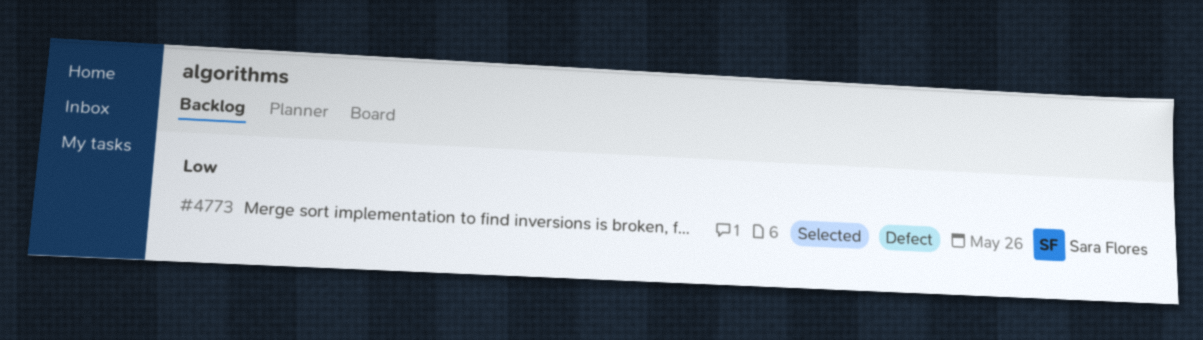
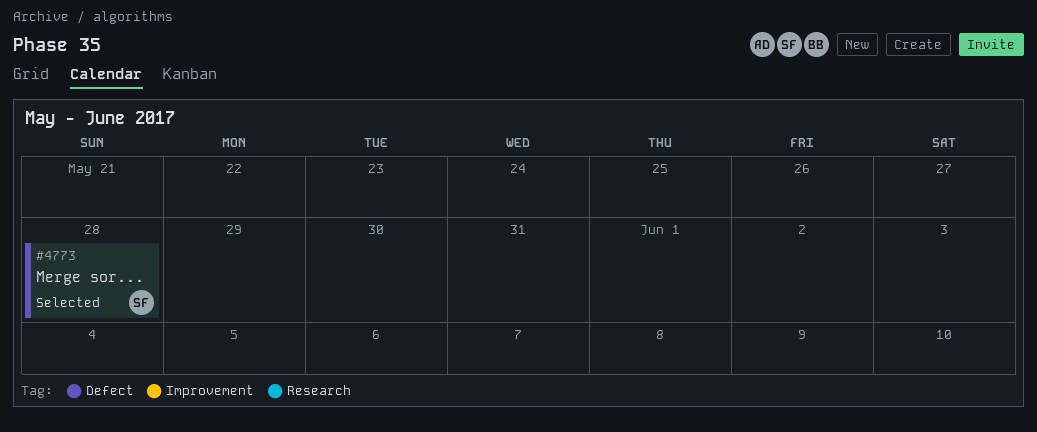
#4773, due: May 26 -> May 28

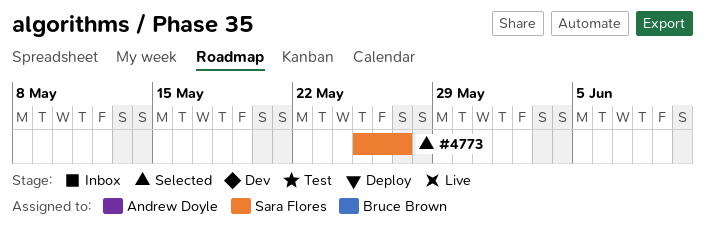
#4773, due: May 28 -> May 27

